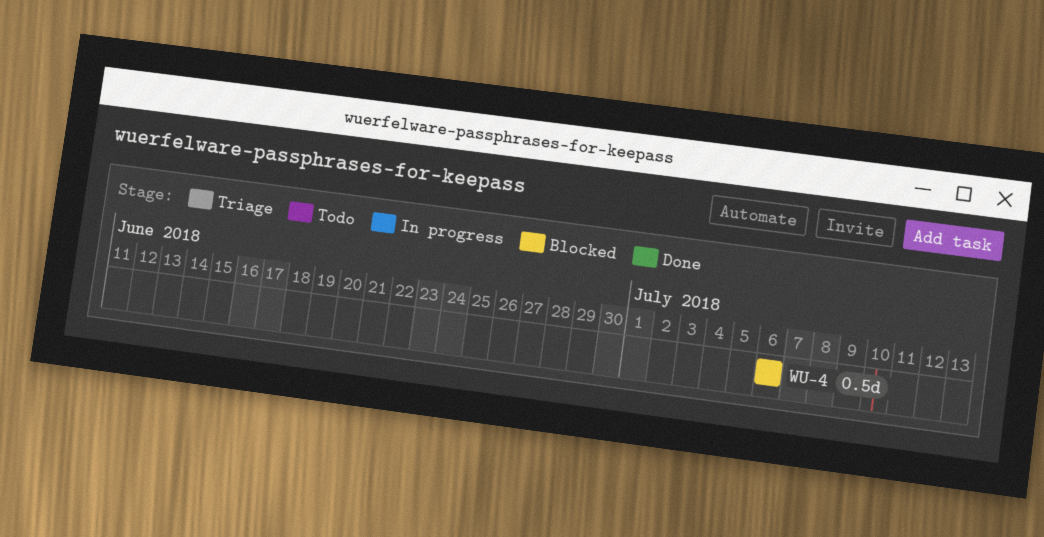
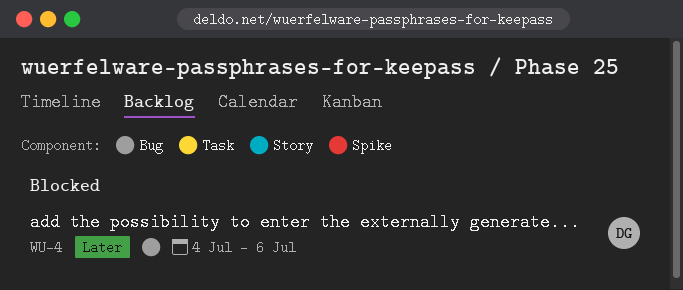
WU-4, start: Jul 6 -> Jul 4

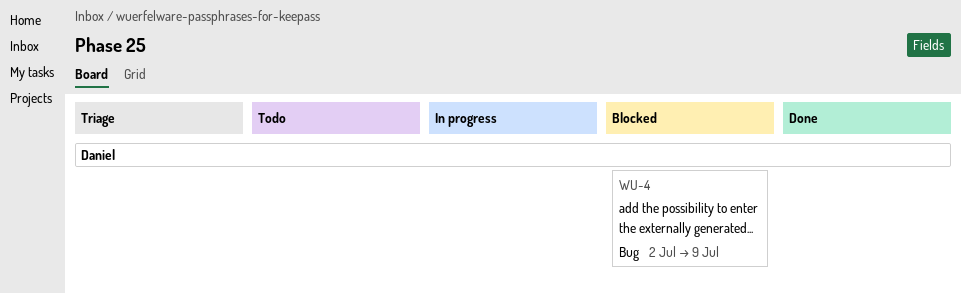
WU-4, start: Jul 4 -> Jul 2
WU-4, due: Jul 6 -> Jul 9

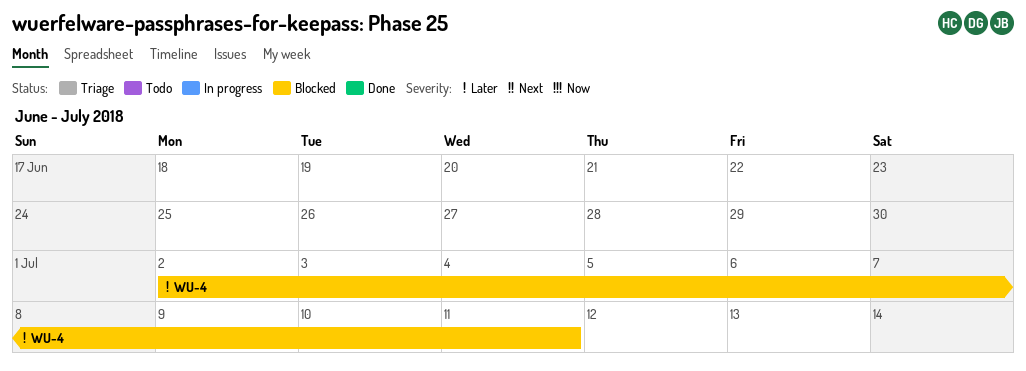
WU-4, due: Jul 9 -> Jul 11

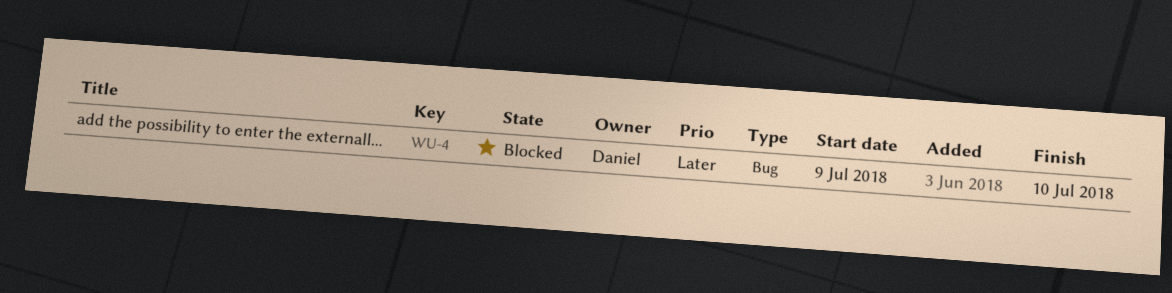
WU-4, start: Jul 2 -> Jul 9
WU-4, due: Jul 11 -> Jul 10

